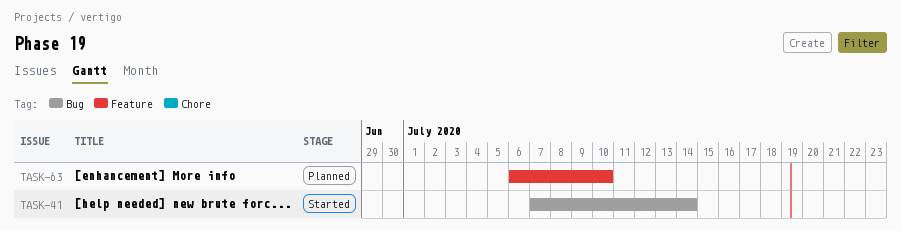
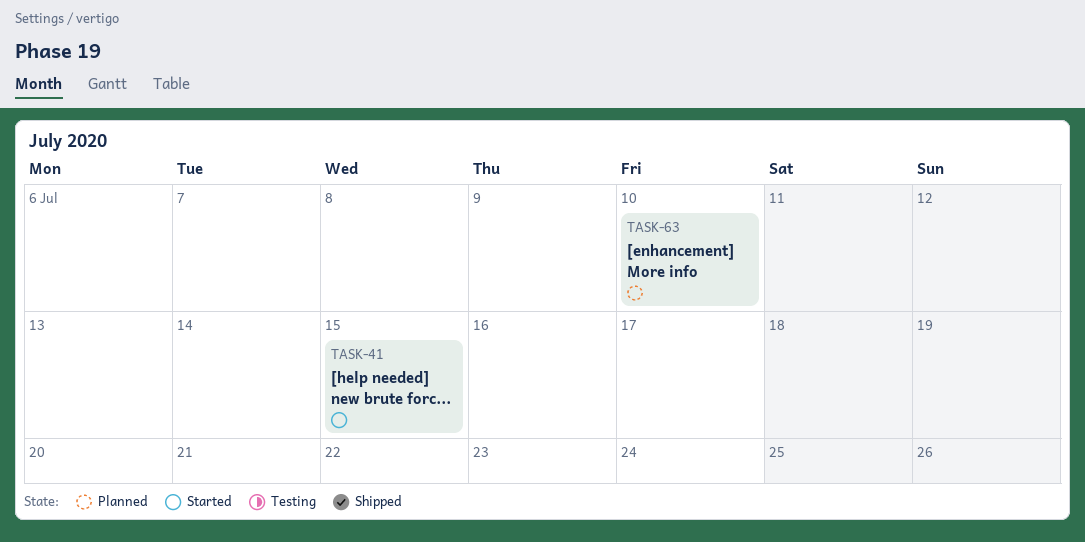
TASK-41, due: Jul 14 -> Jul 15

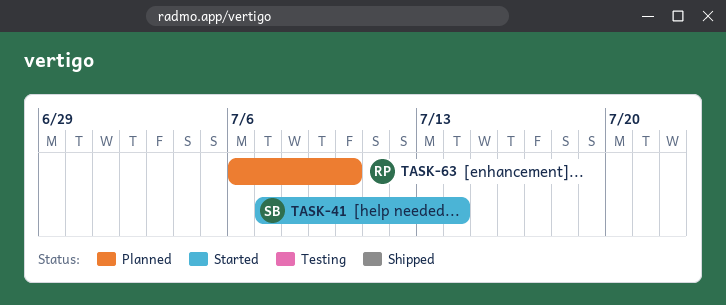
TASK-41, due: Jul 15 -> Jul 14

